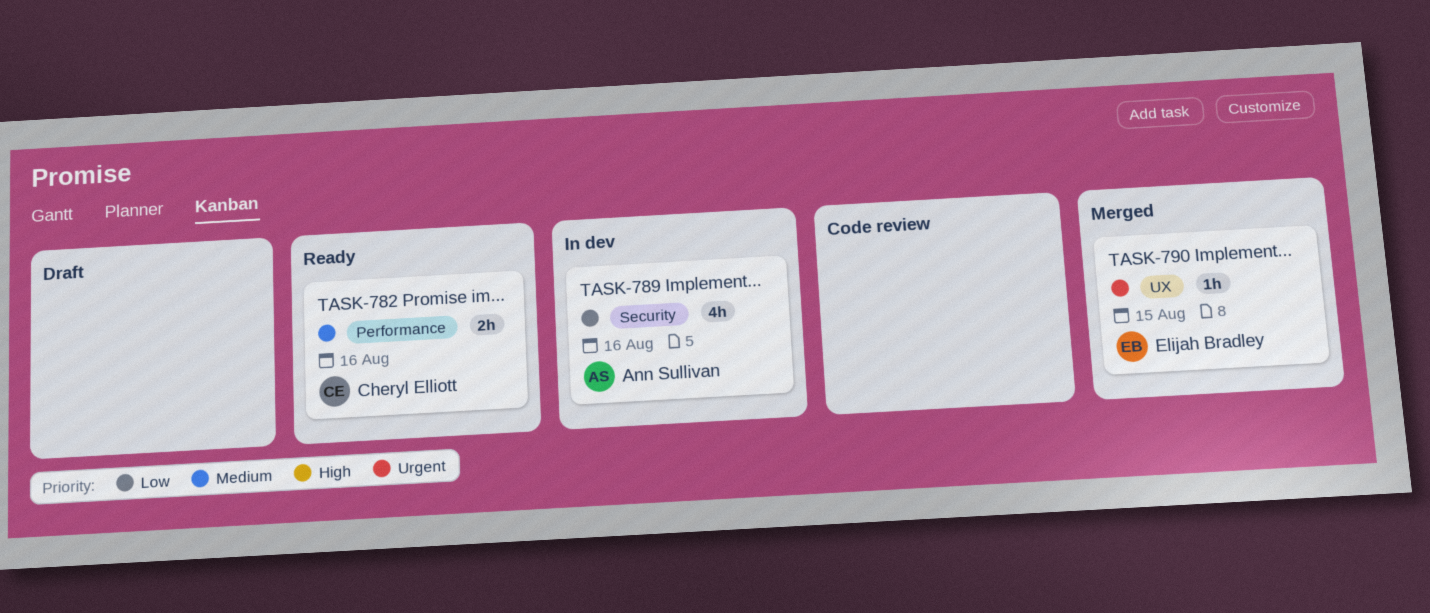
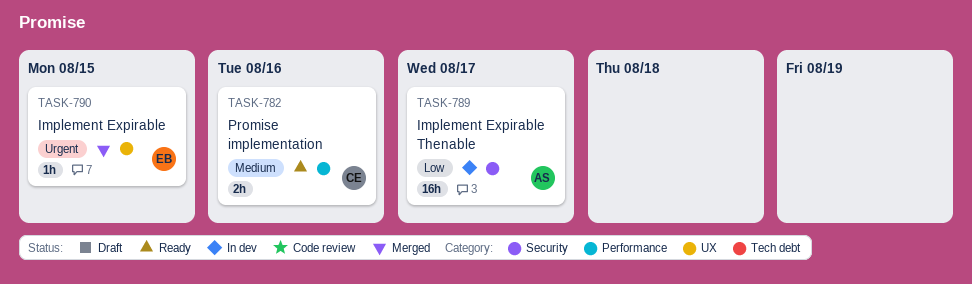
TASK-789, estimate: 4h -> 16h
TASK-789, due: Aug 16 -> Aug 17

